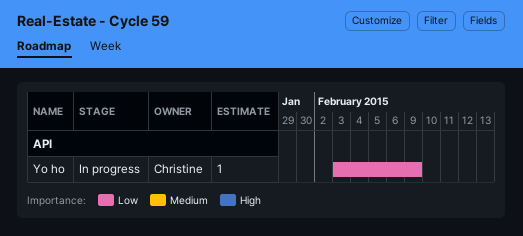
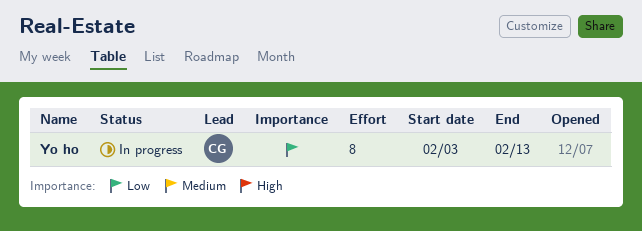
Yo ho, estimate: 1 -> 8
Yo ho, due: Feb 9 -> Feb 13

